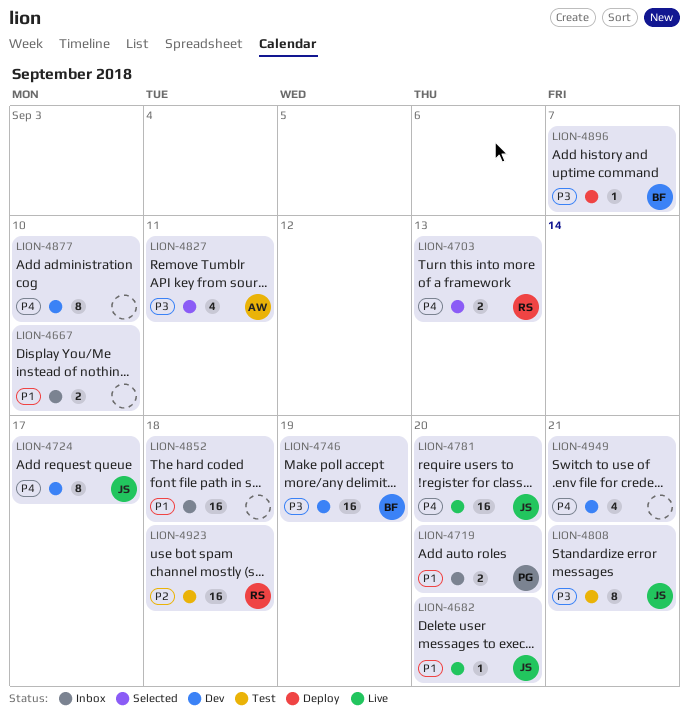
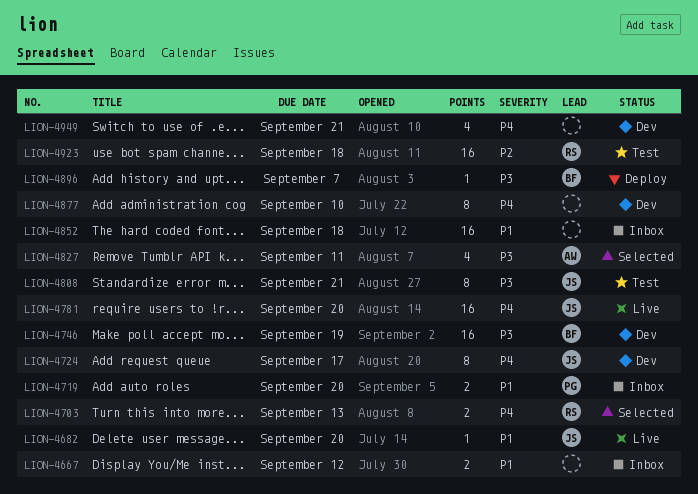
LION-4667, due: Sep 10 -> Sep 12

